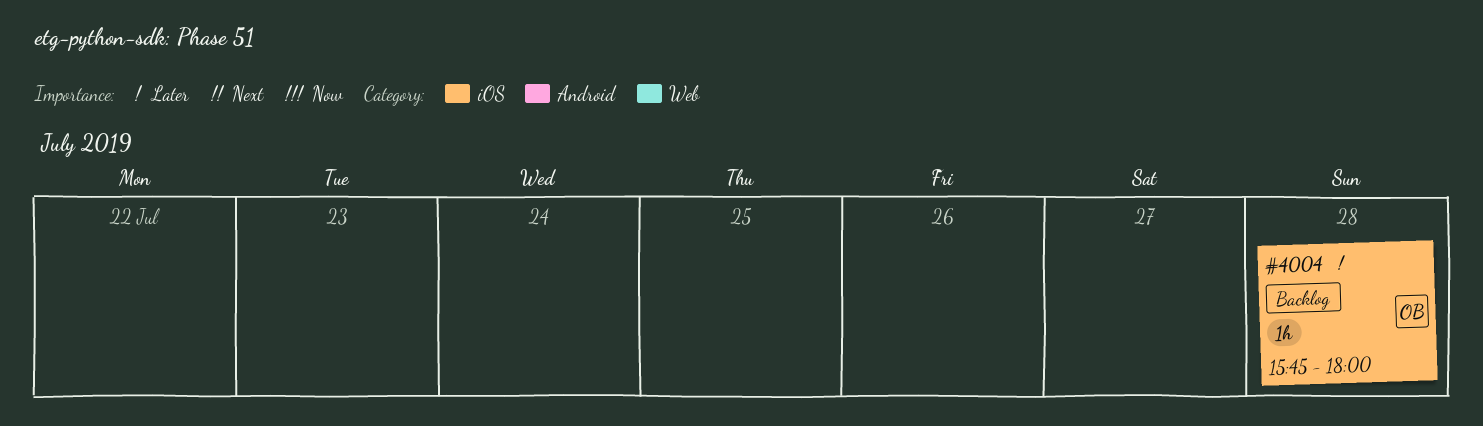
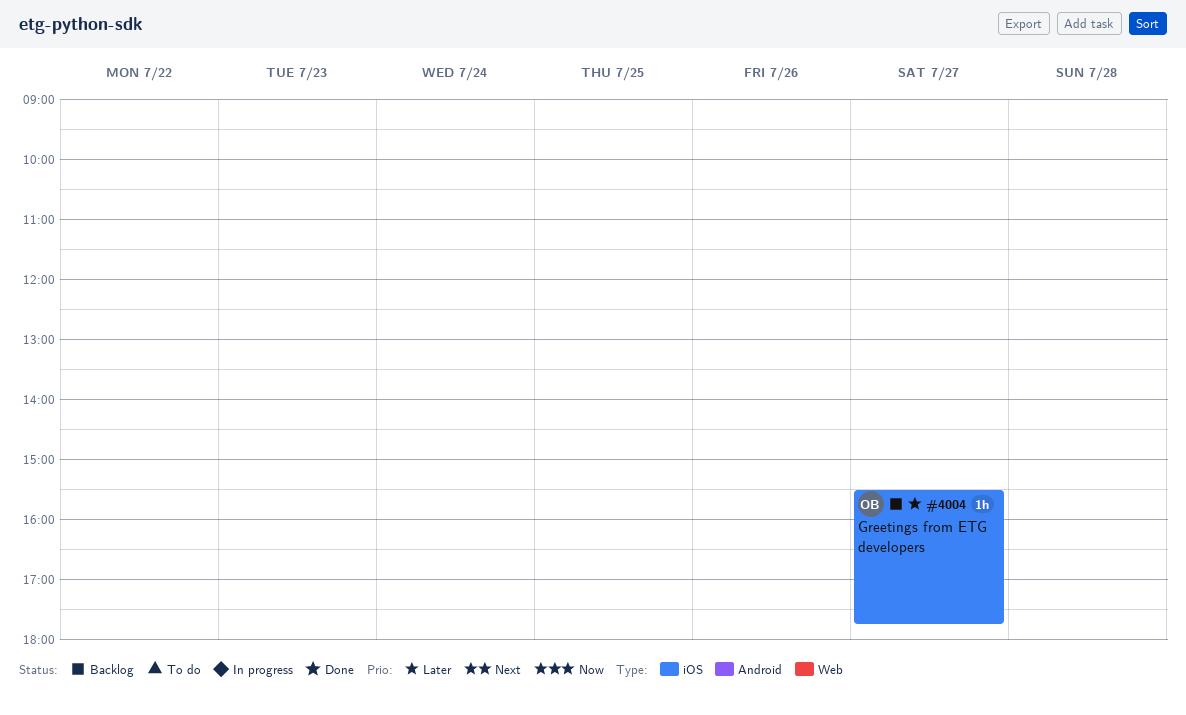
#4004, day: Jul 28 -> Jul 27
#4004, begins: 15:45 -> 15:30
#4004, ends: 18:00 -> 17:45

